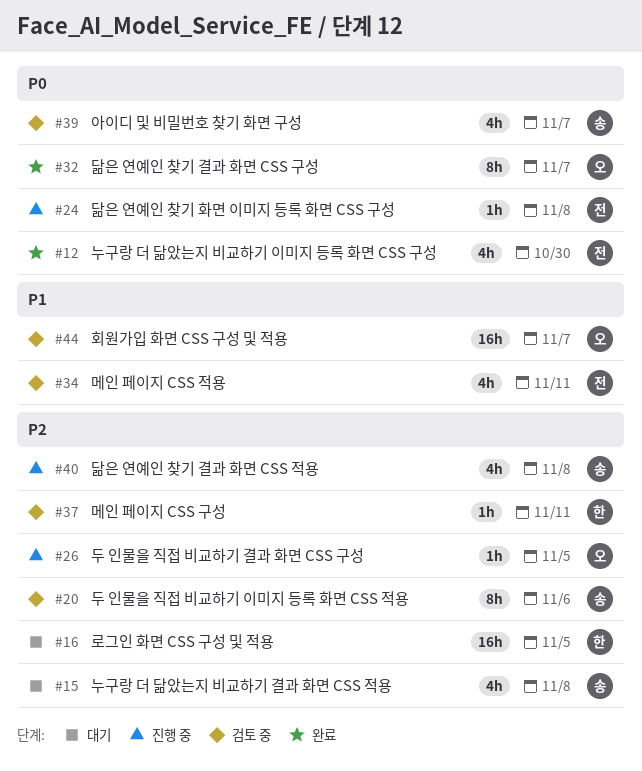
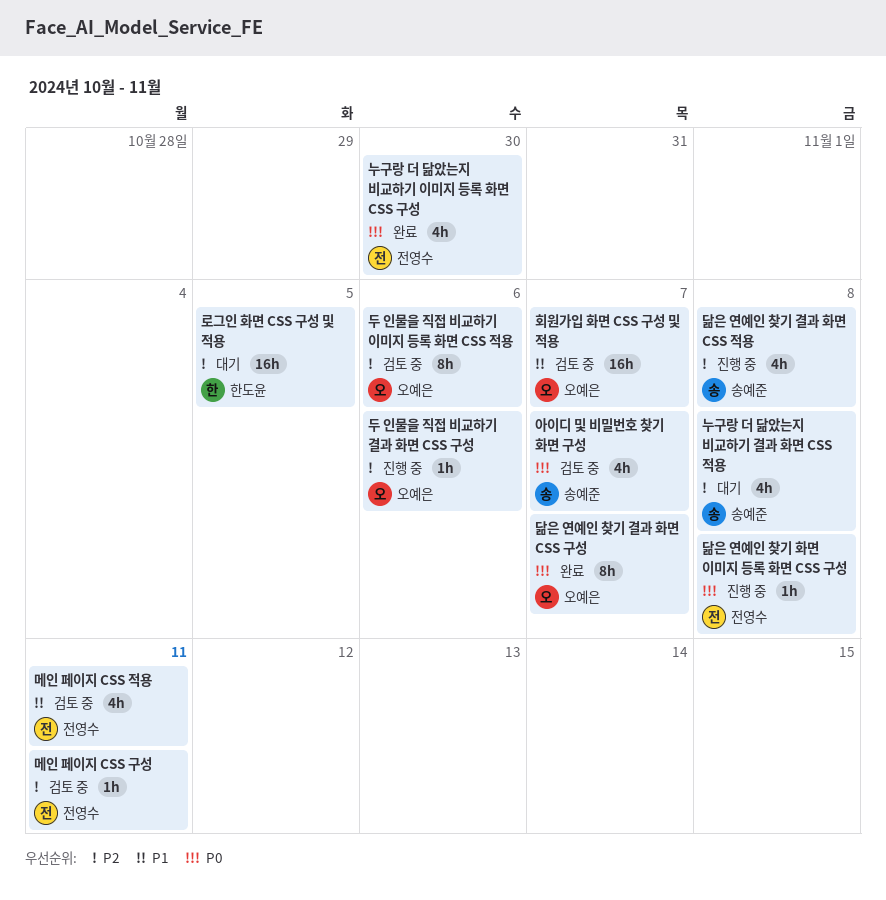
두 인물을 직접 비교하기 결과 화면 CSS 구성, due: Nov 5 -> Nov 6
두 인물을 직접 비교하기 이미지 등록 화면 CSS 적용, owner: 송예준 -> 오예은
메인 페이지 CSS 구성, owner: 한도윤 -> 전영수

